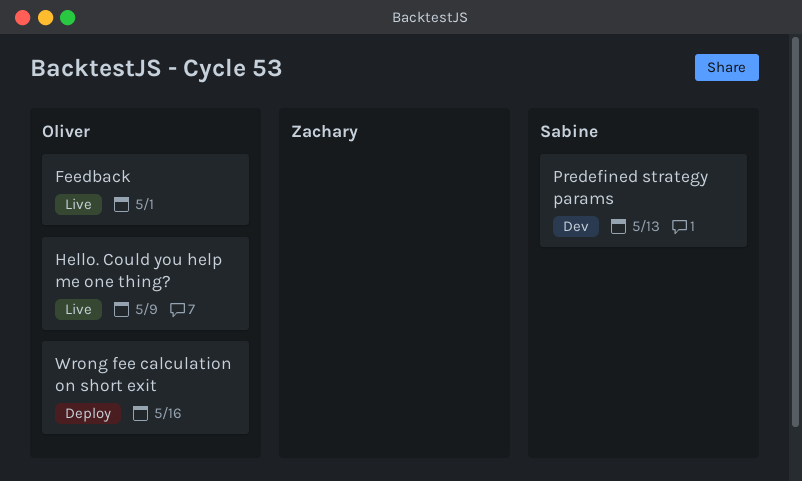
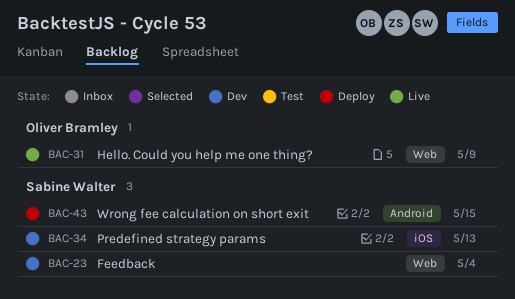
Feedback, status: Live -> Dev
Feedback, owner: Oliver Bramley -> Sabine Walter
Feedback, due: May 1 -> May 4
Wrong fee calculation on short exit, owner: Oliver Bramley -> Sabine Walter
Wrong fee calculation on short exit, due: May 16 -> May 15

